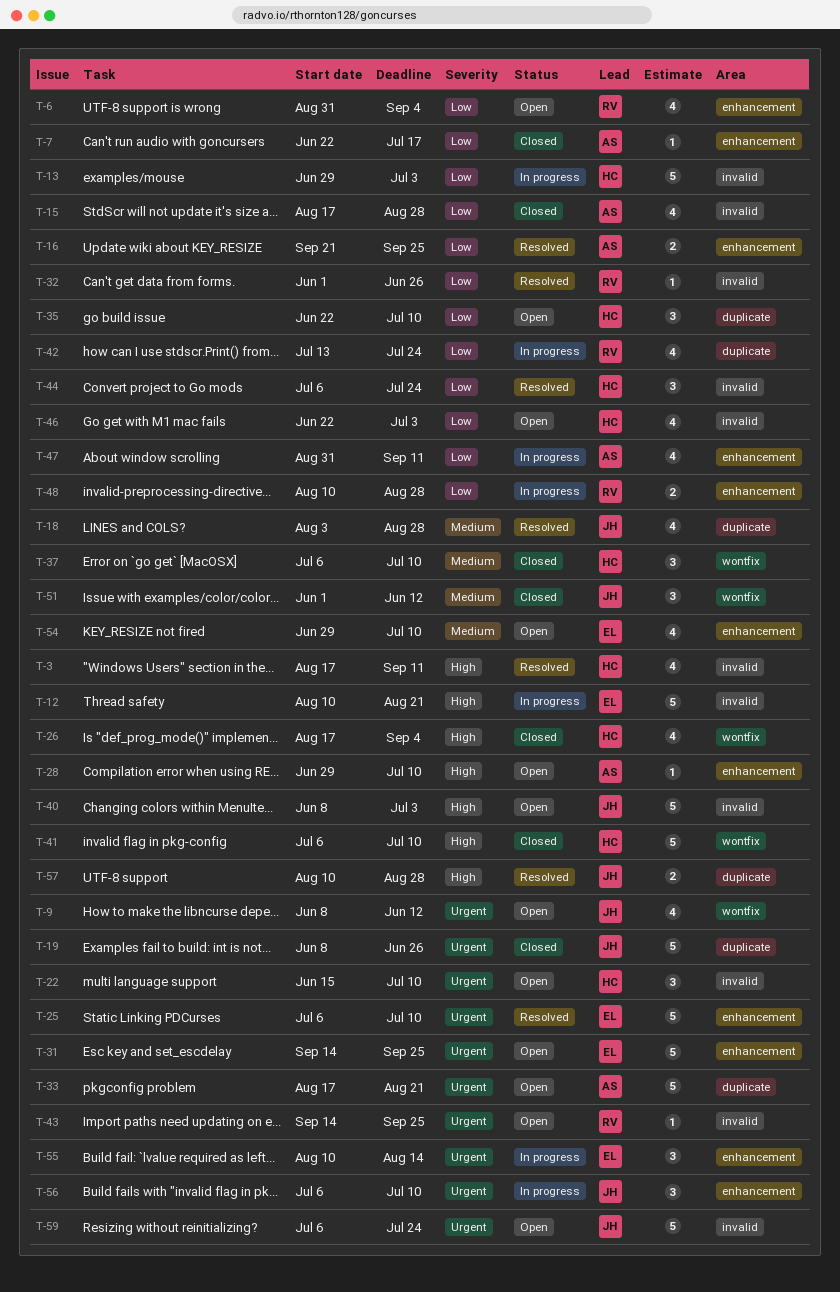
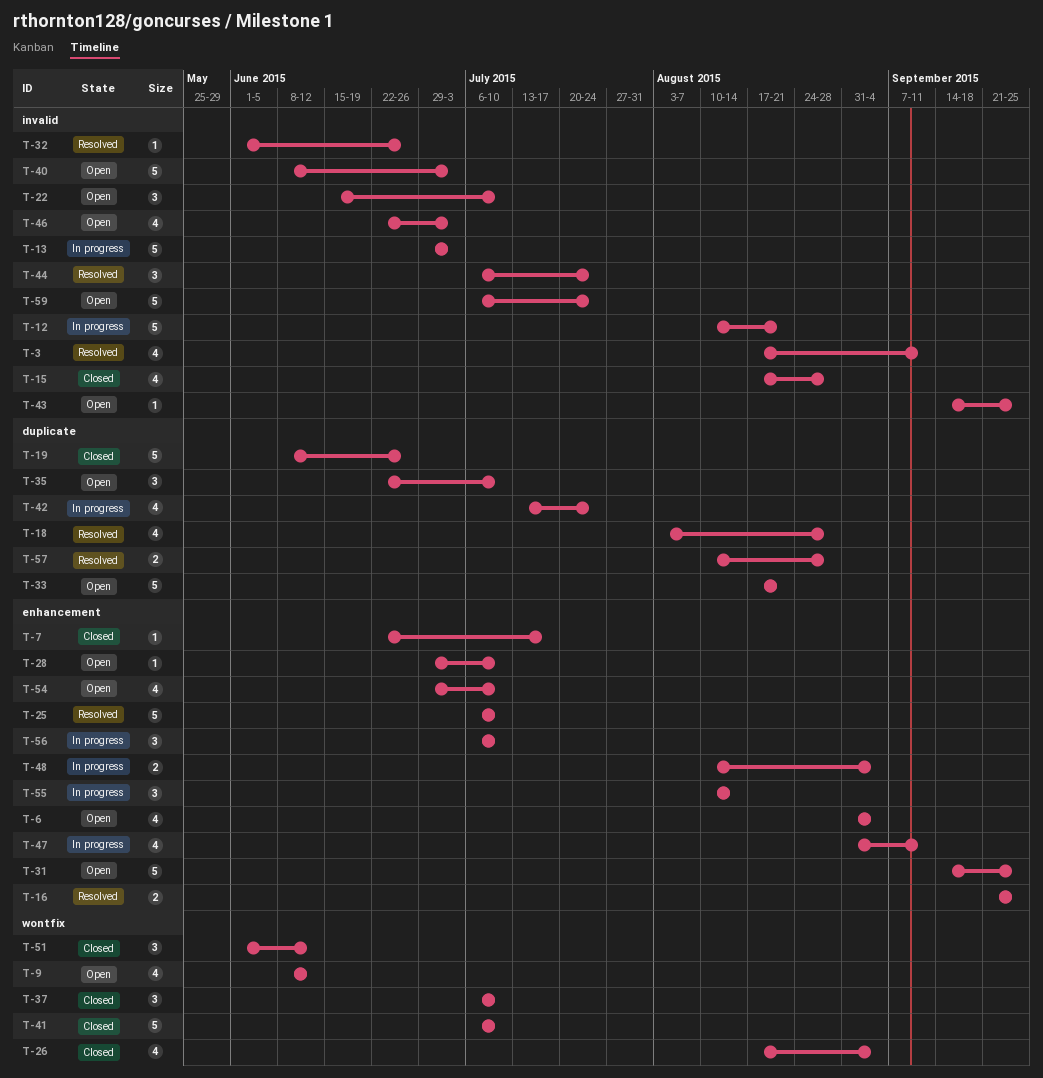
T-48, due: Aug 28 -> Sep 4

